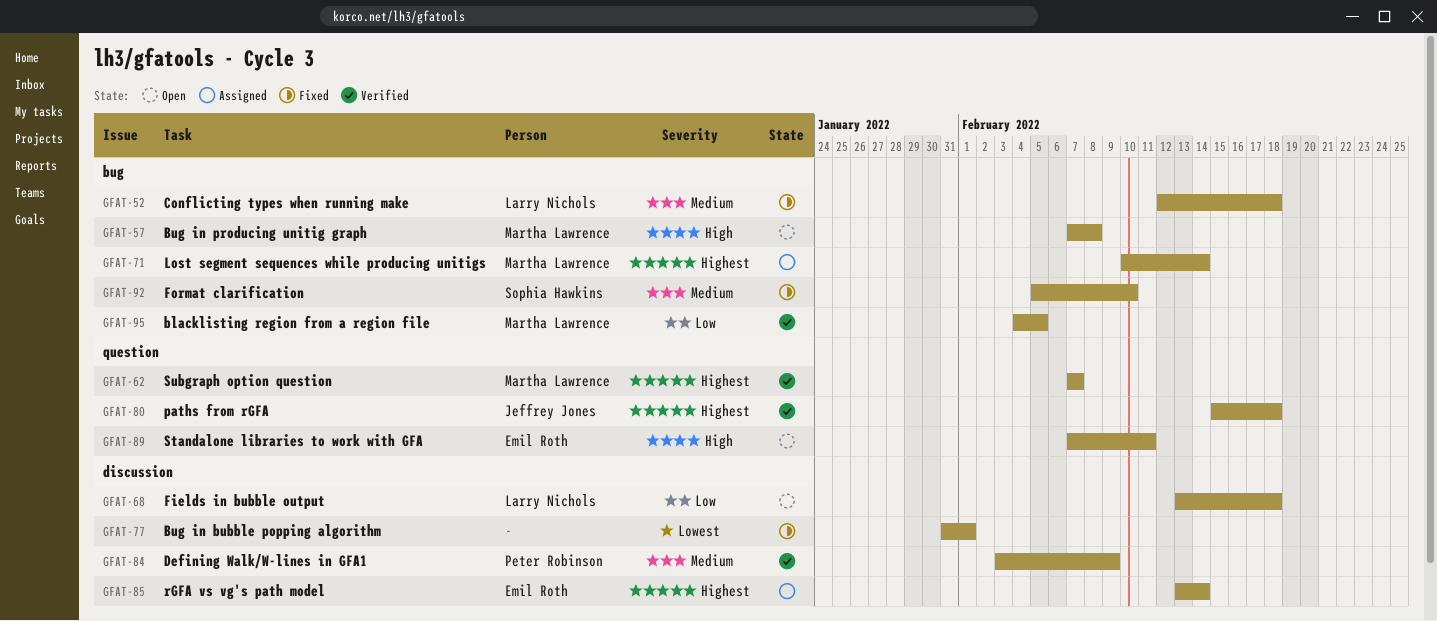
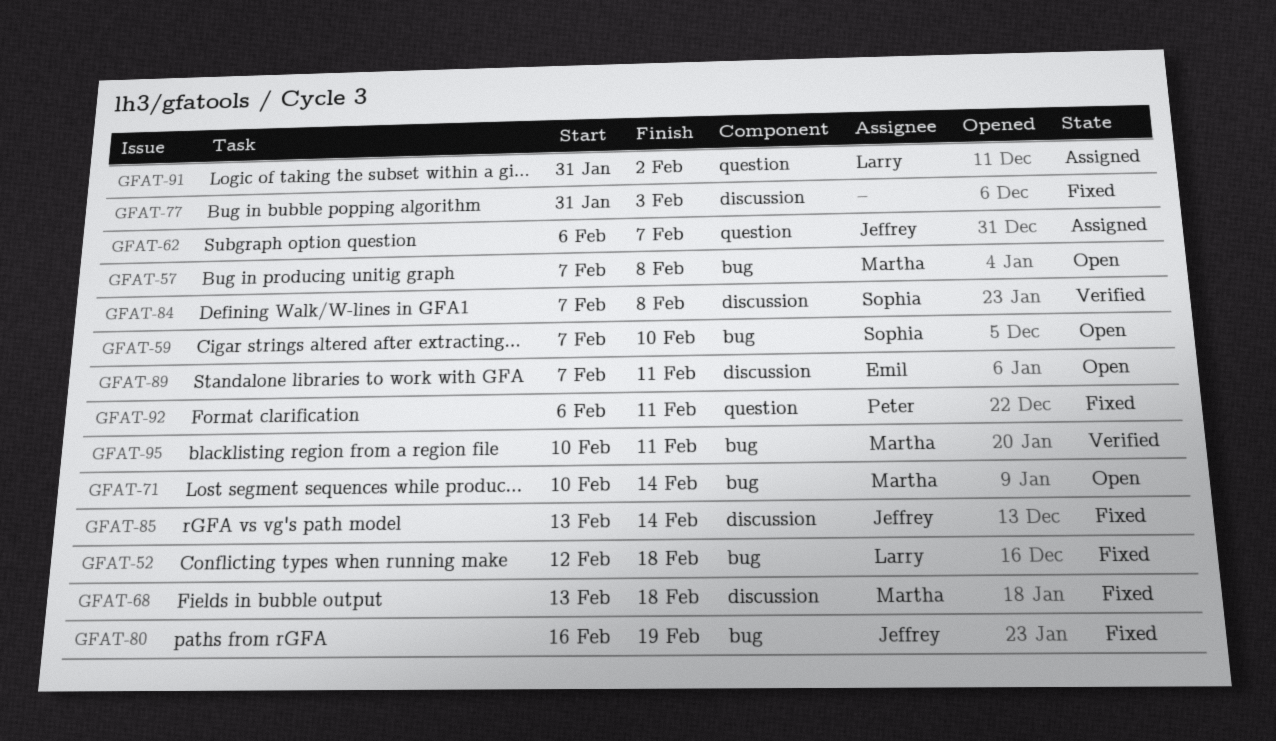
GFAT-59: none -> present
GFAT-62, status: Verified -> Assigned
GFAT-62, owner: Martha Lawrence -> Jeffrey Jones
GFAT-62, start: Feb 7 -> Feb 6
GFAT-68, status: Open -> Fixed
GFAT-68, owner: Larry Nichols -> Martha Lawrence
GFAT-71, status: Assigned -> Open
GFAT-77, due: Feb 1 -> Feb 3
GFAT-80, status: Verified -> Fixed
GFAT-80, label: question -> bug
GFAT-80, start: Feb 15 -> Feb 16
GFAT-80, due: Feb 18 -> Feb 19
GFAT-84, owner: Peter Robinson -> Sophia Hawkins
GFAT-84, start: Feb 3 -> Feb 7
GFAT-84, due: Feb 9 -> Feb 8
GFAT-85, status: Assigned -> Fixed
GFAT-85, owner: Emil Roth -> Jeffrey Jones
GFAT-89, label: question -> discussion
GFAT-91: none -> present
GFAT-92, owner: Sophia Hawkins -> Peter Robinson
GFAT-92, label: bug -> question
GFAT-92, start: Feb 5 -> Feb 6
GFAT-92, due: Feb 10 -> Feb 11
GFAT-95, start: Feb 4 -> Feb 10
GFAT-95, due: Feb 5 -> Feb 11

